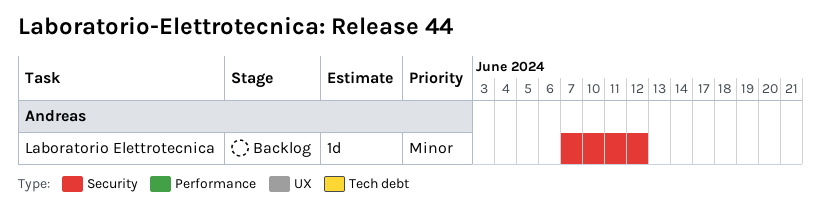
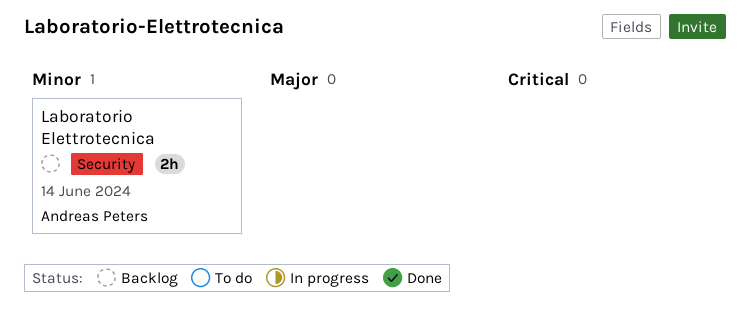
Laboratorio Elettrotecnica, estimate: 1d -> 2h
Laboratorio Elettrotecnica, due: Jun 12 -> Jun 14

